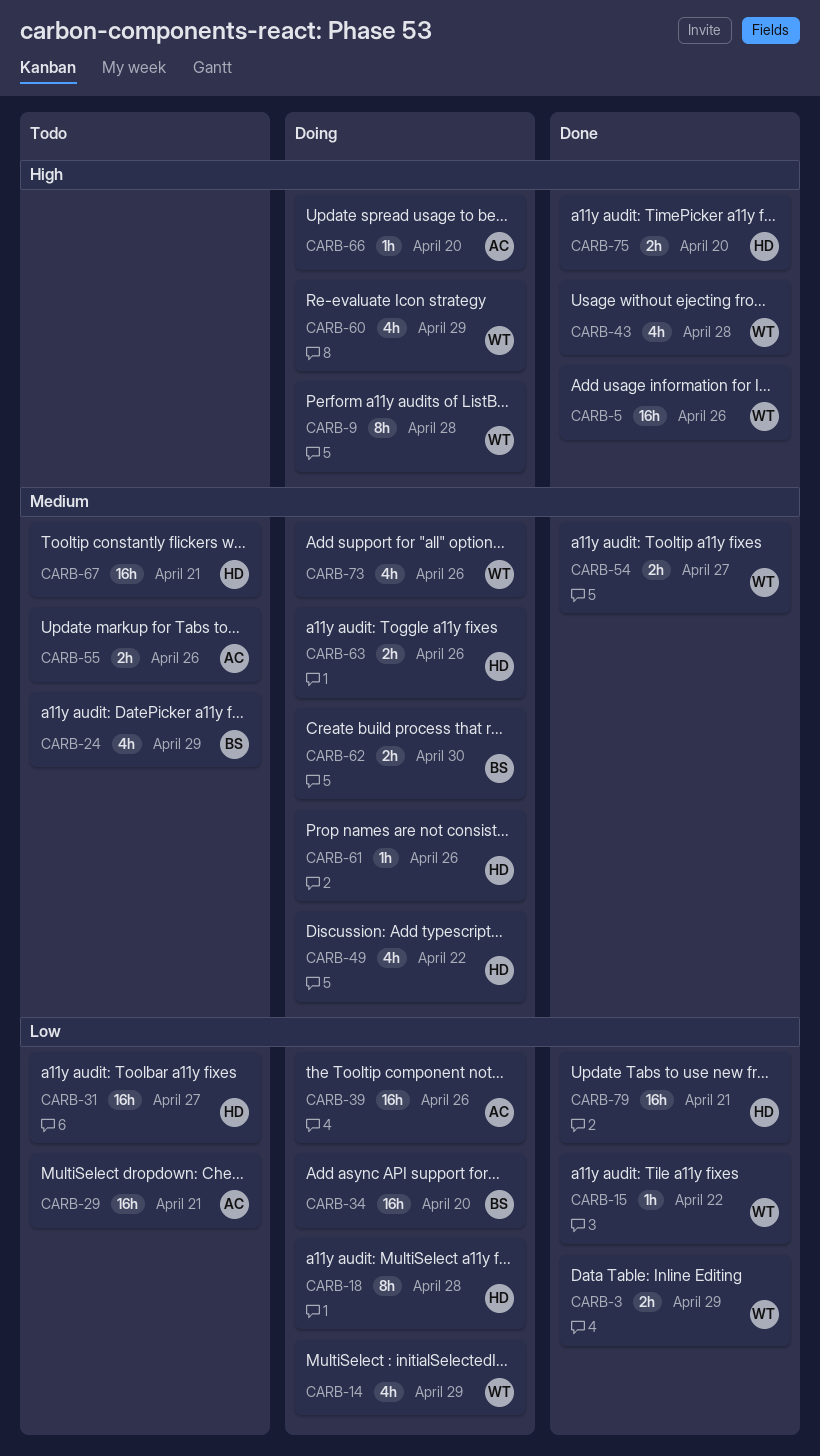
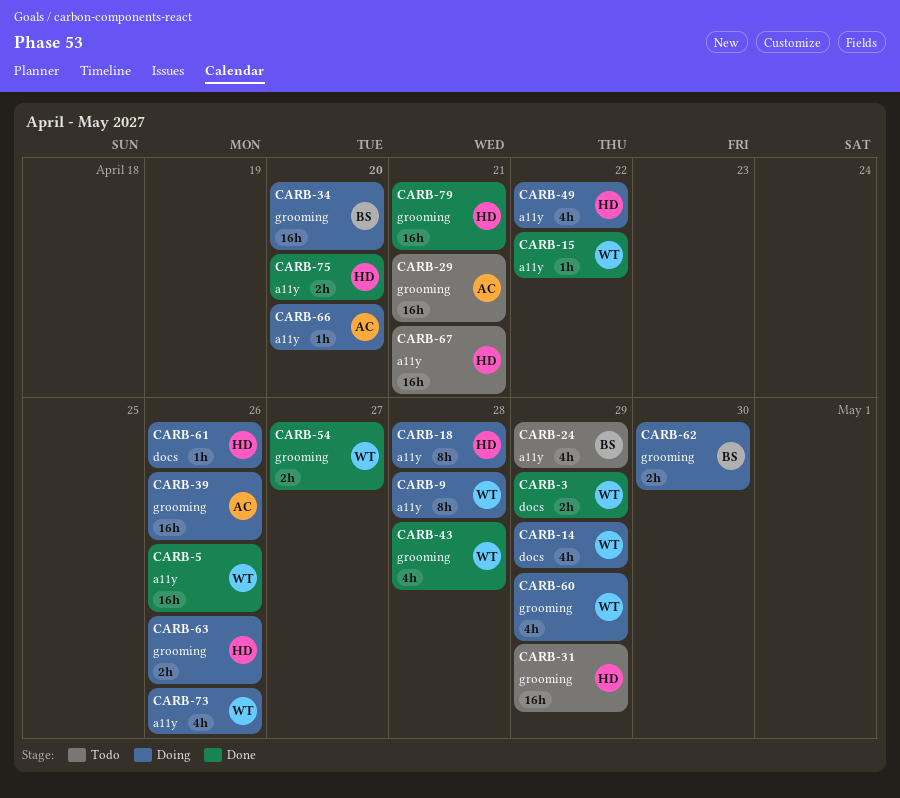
CARB-31, due: Apr 27 -> Apr 29
CARB-55: present -> none

